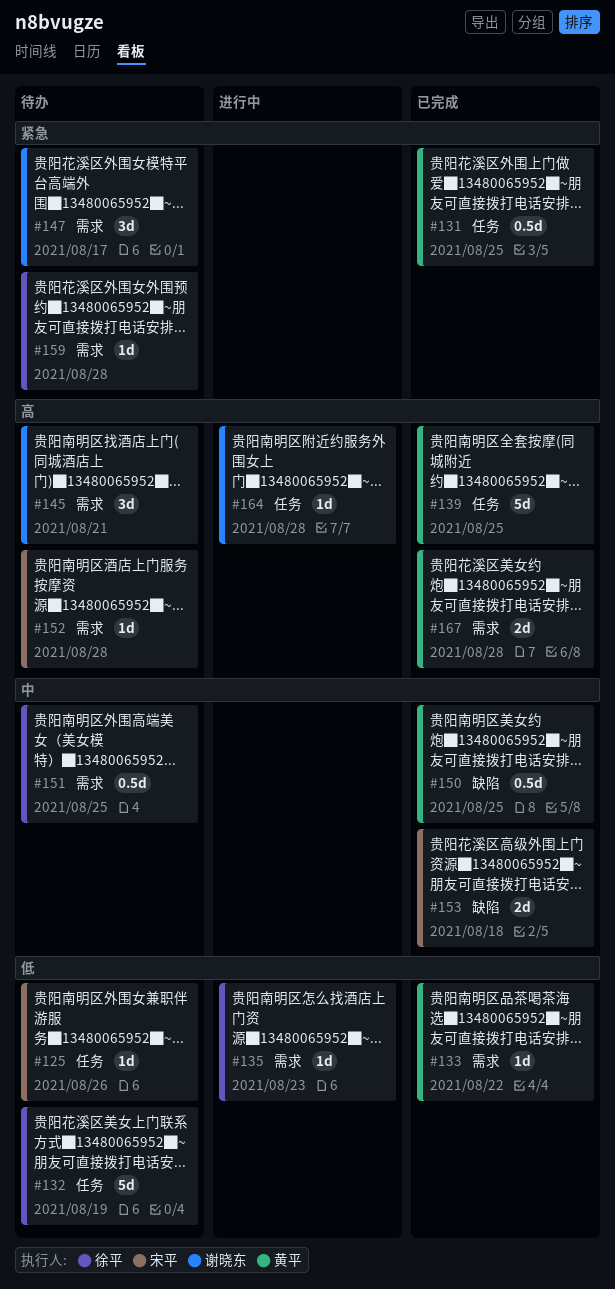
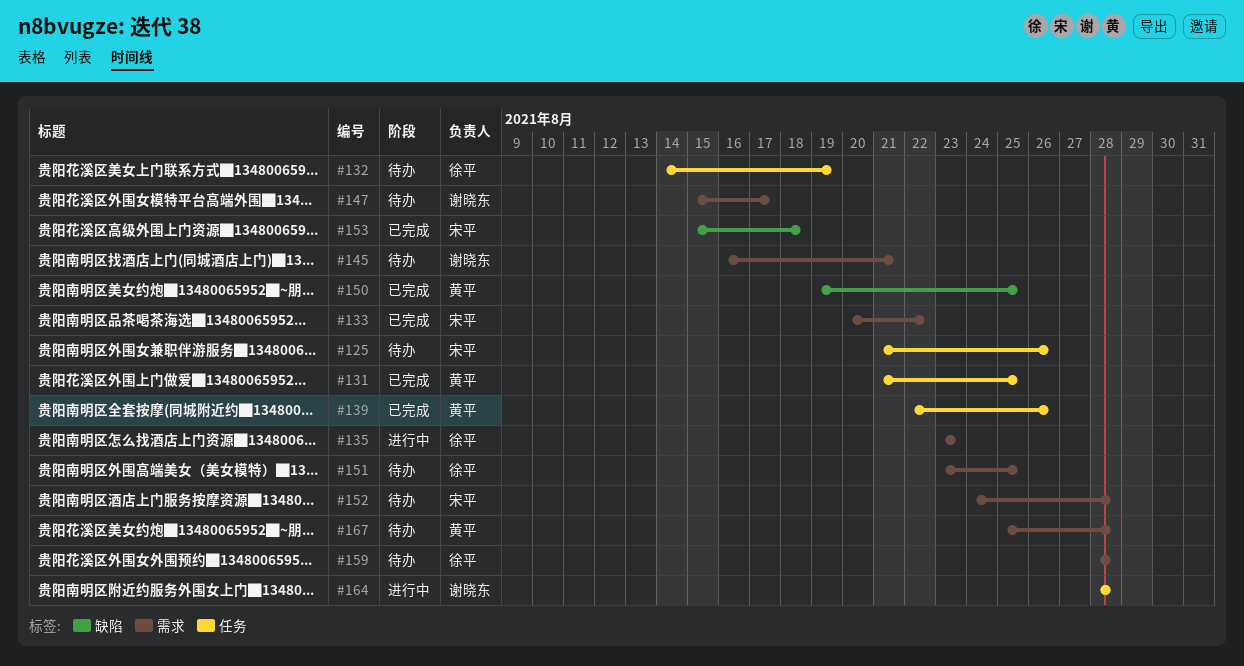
#133, owner: 黄平 -> 宋平
#139, due: Aug 25 -> Aug 26
#167, status: 已完成 -> 待办

